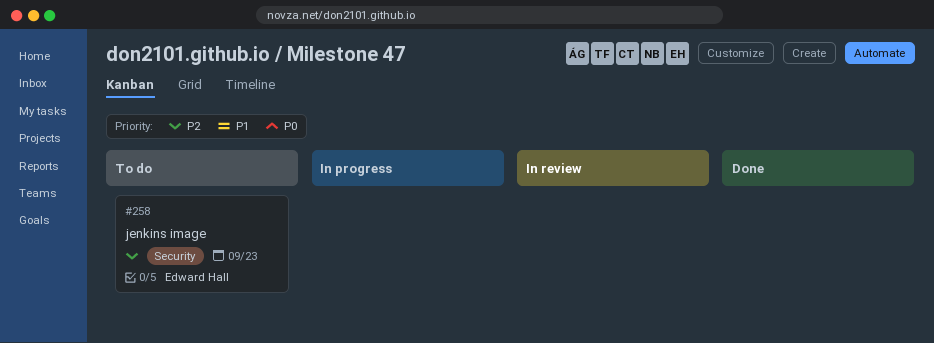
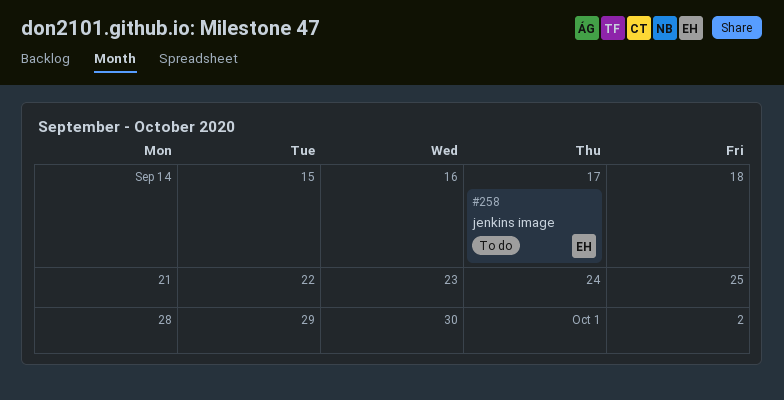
#258, due: Sep 23 -> Sep 17

